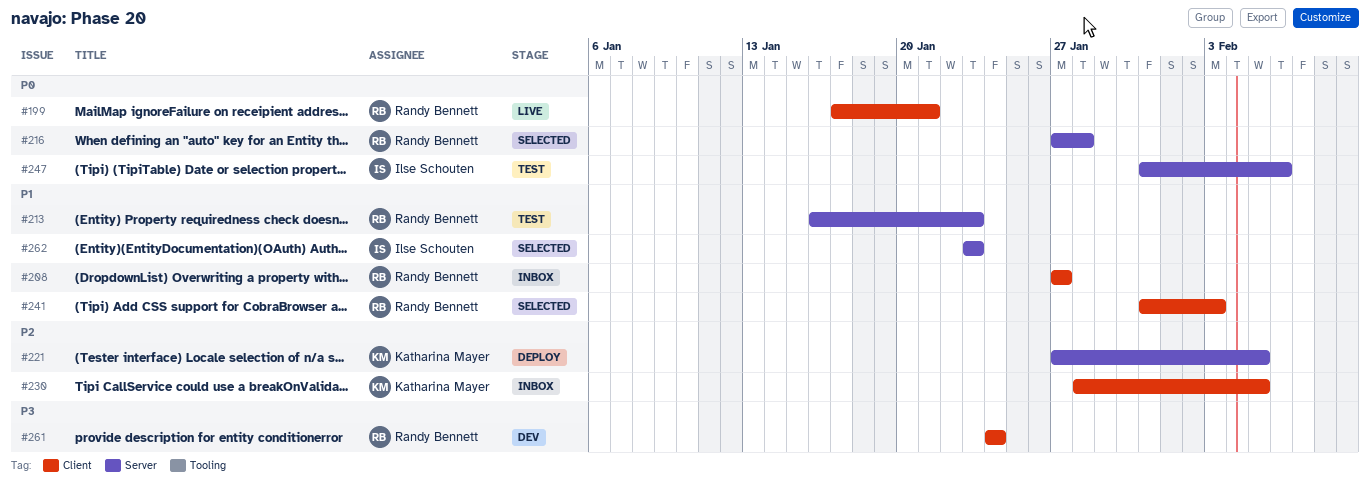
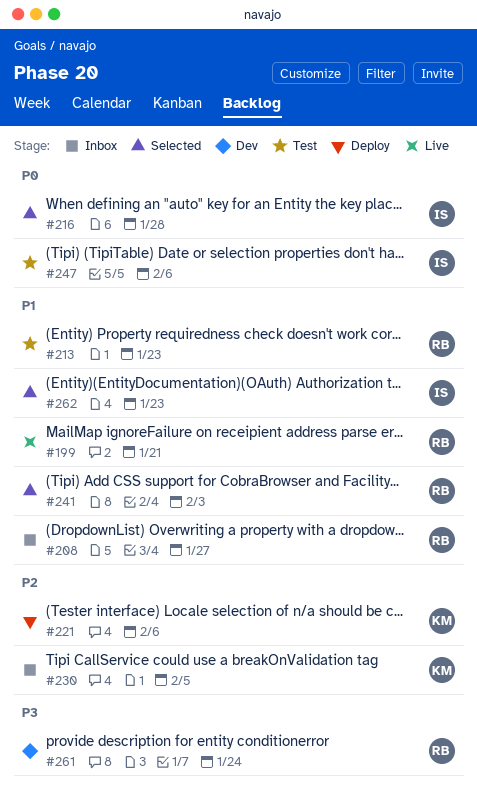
#199, priority: P0 -> P1
#216, owner: Randy Bennett -> Ilse Schouten
#221, due: Feb 5 -> Feb 6

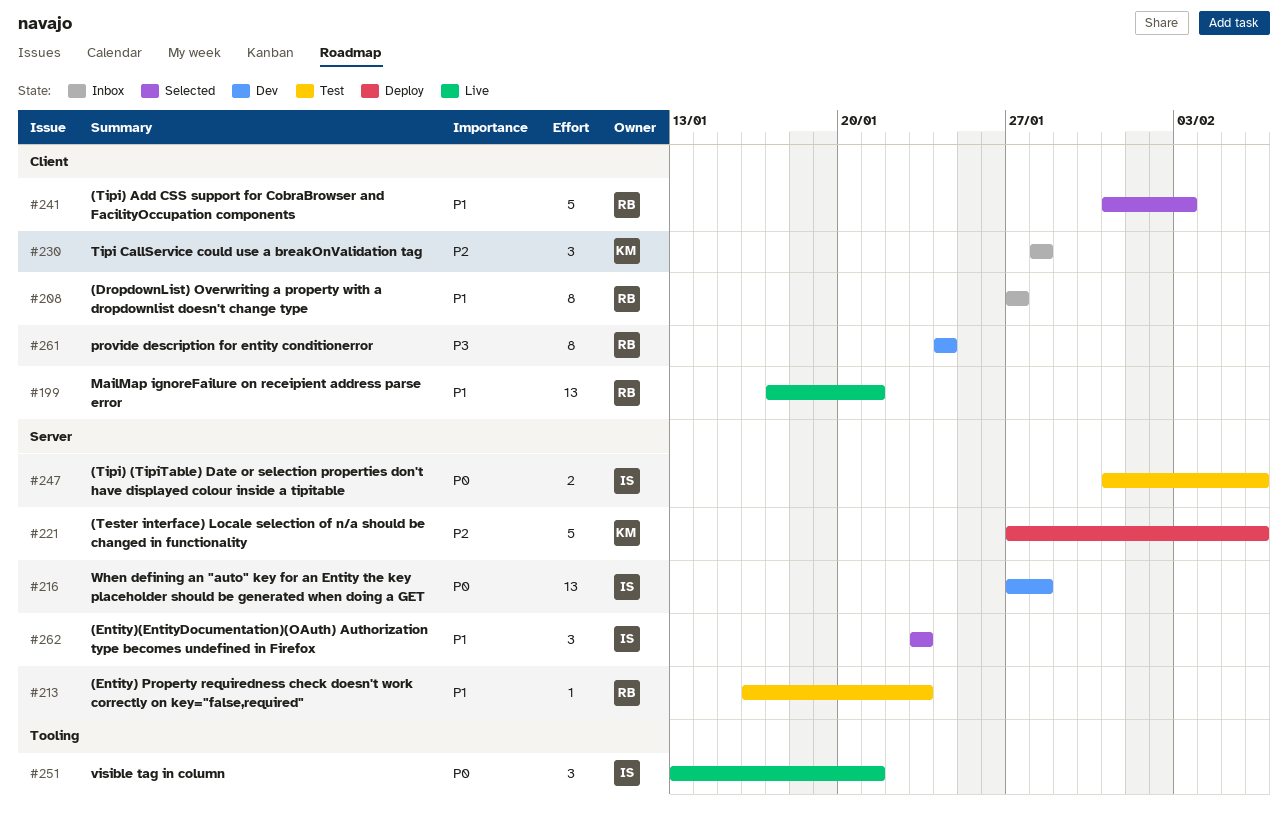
#216, status: Selected -> Dev
#230, due: Feb 5 -> Jan 28
#251: none -> present

